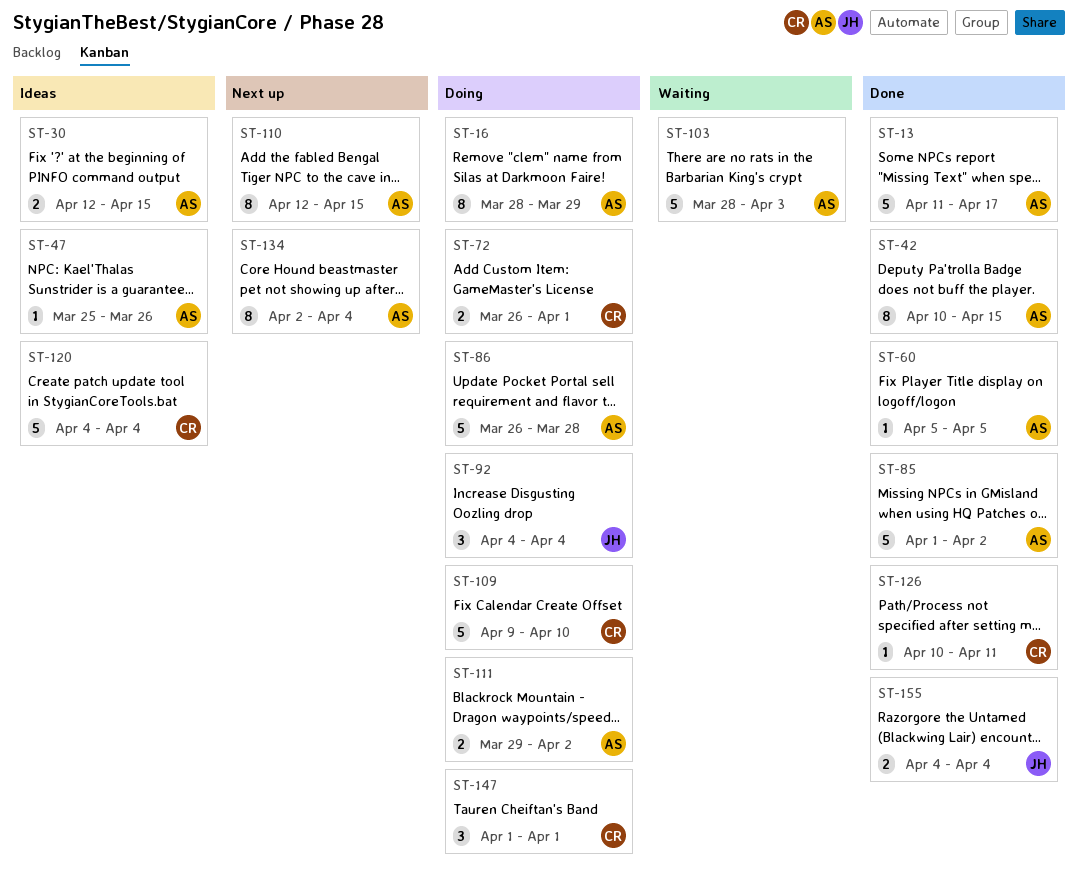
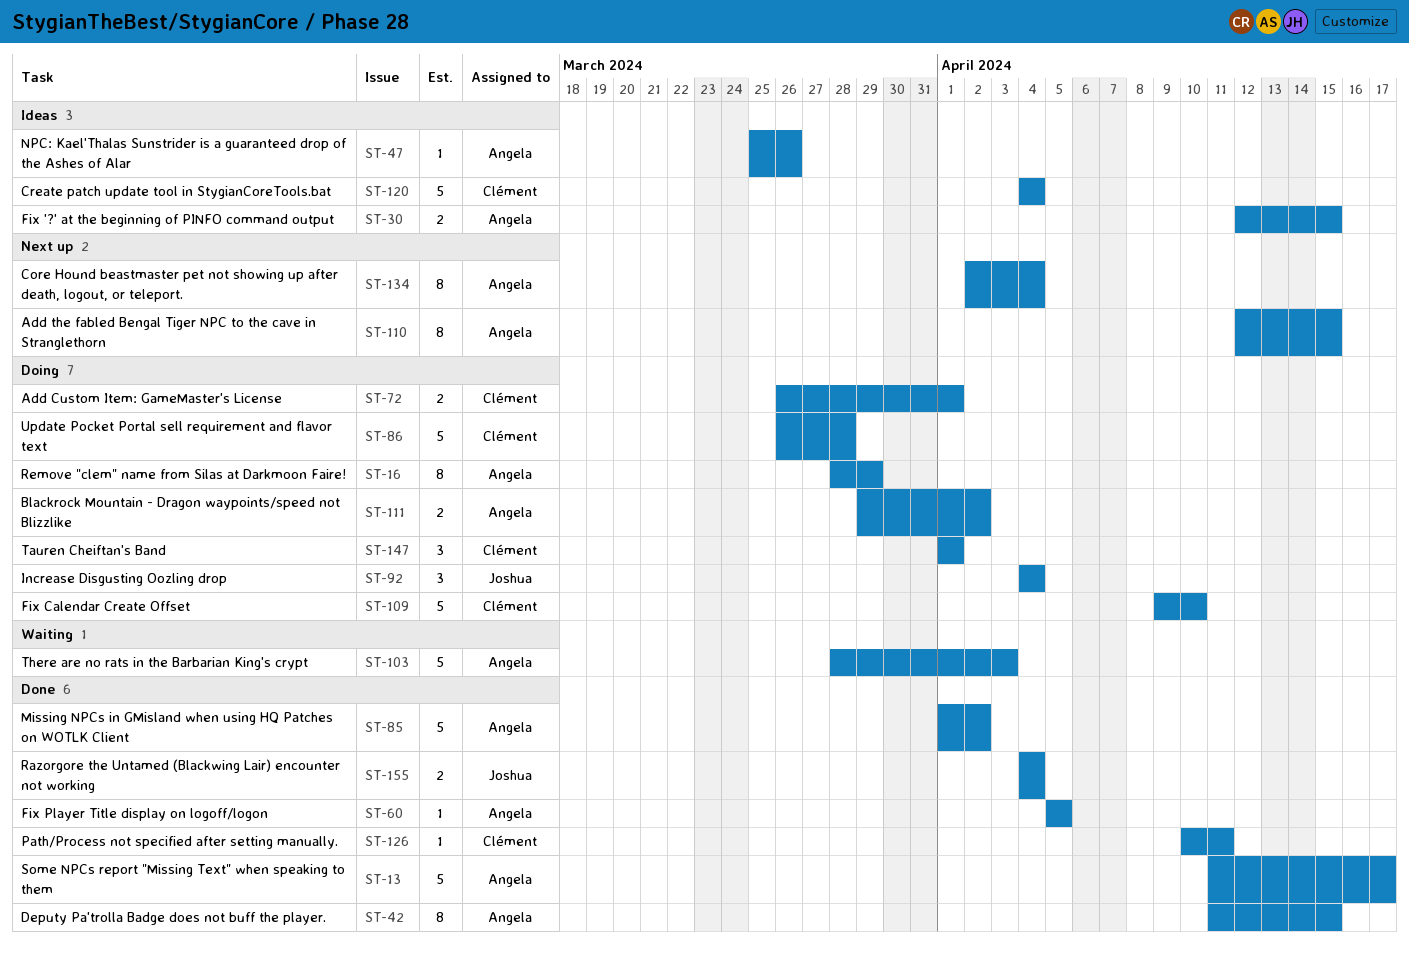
ST-42, start: Apr 10 -> Apr 11
ST-86, owner: Angela -> Clément

